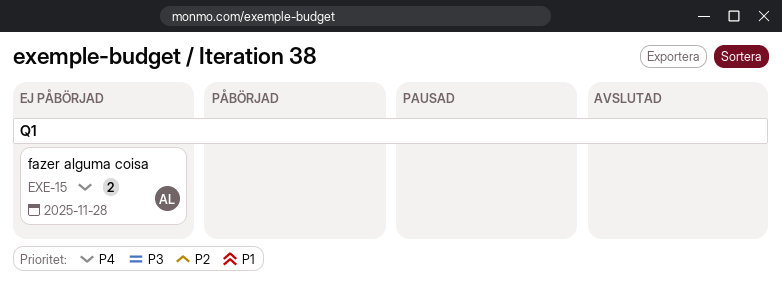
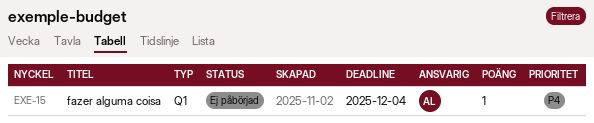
EXE-15, estimate: 2 -> 1
EXE-15, due: Nov 28 -> Dec 4

